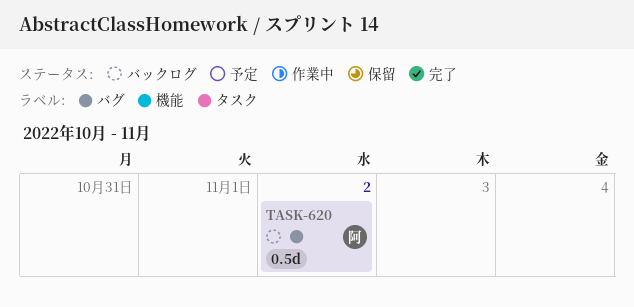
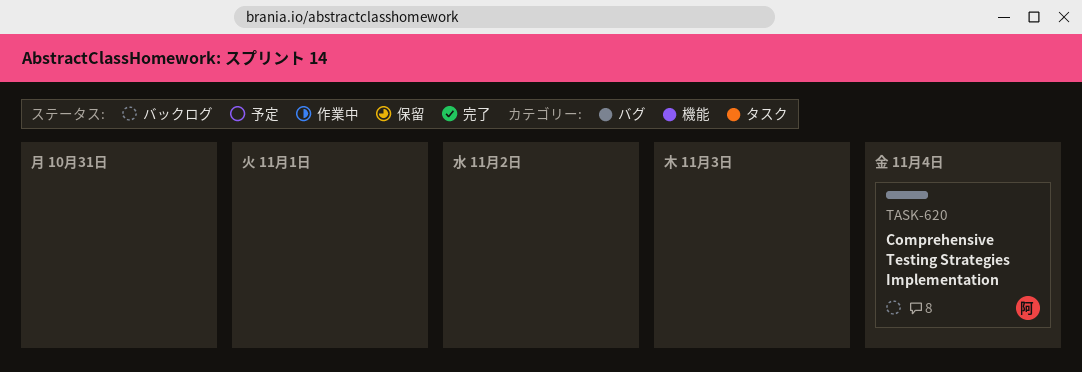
TASK-620, due: Nov 2 -> Nov 4

